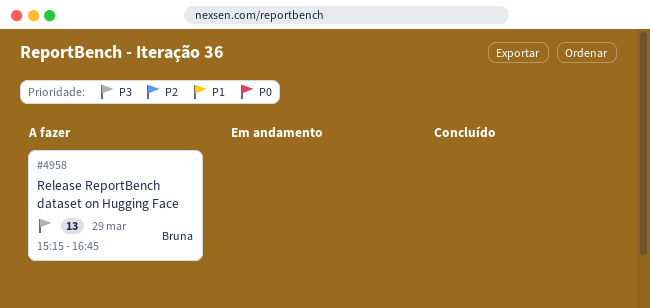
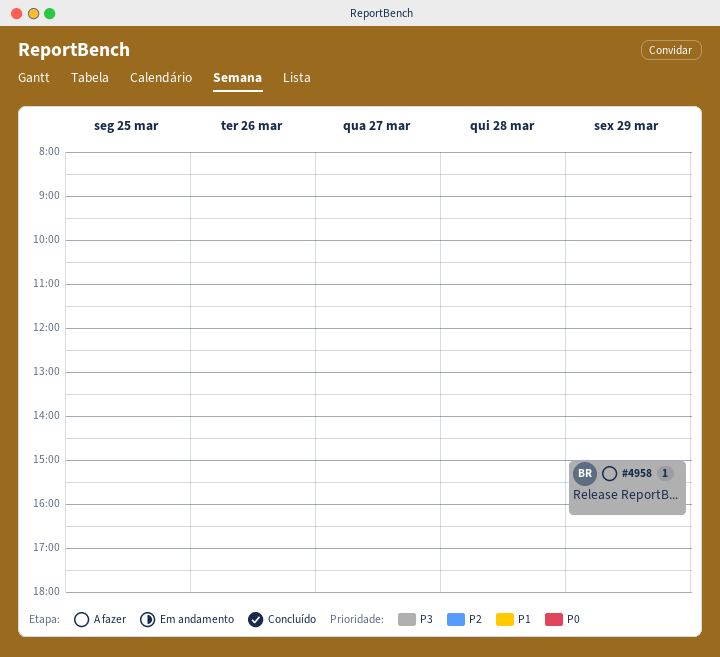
#4958, estimate: 13 -> 1
#4958, begins: 15:15 -> 15:00
#4958, ends: 16:45 -> 16:15

